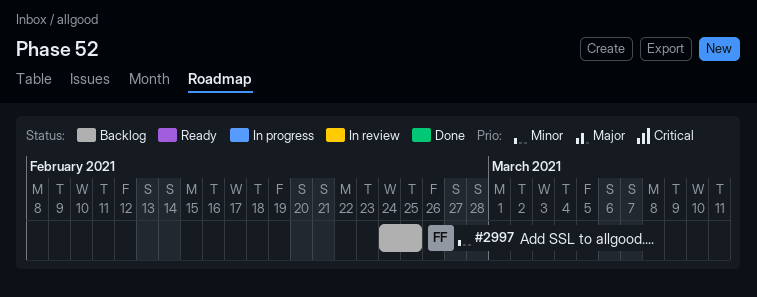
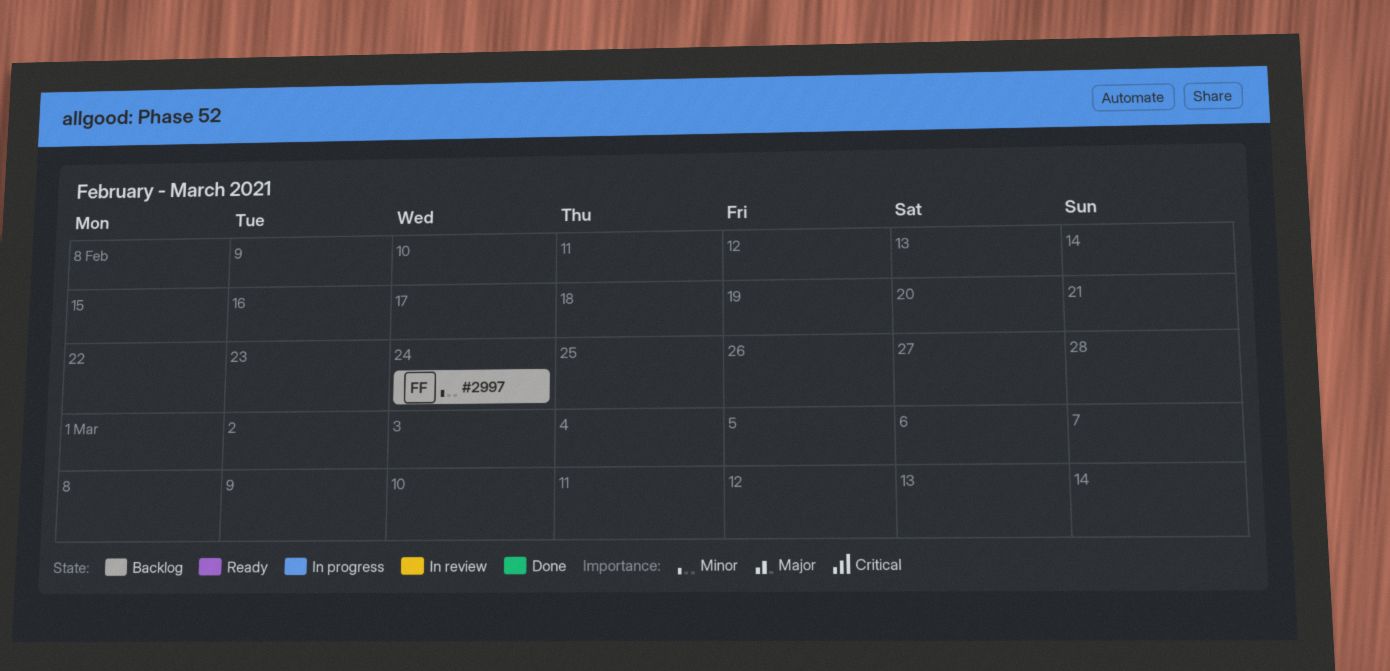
#2997, due: Feb 25 -> Feb 24

